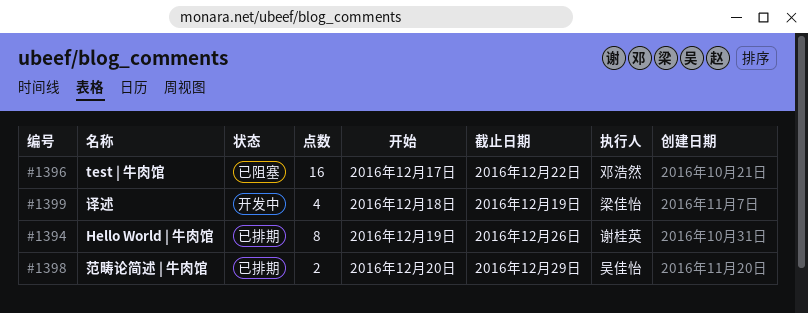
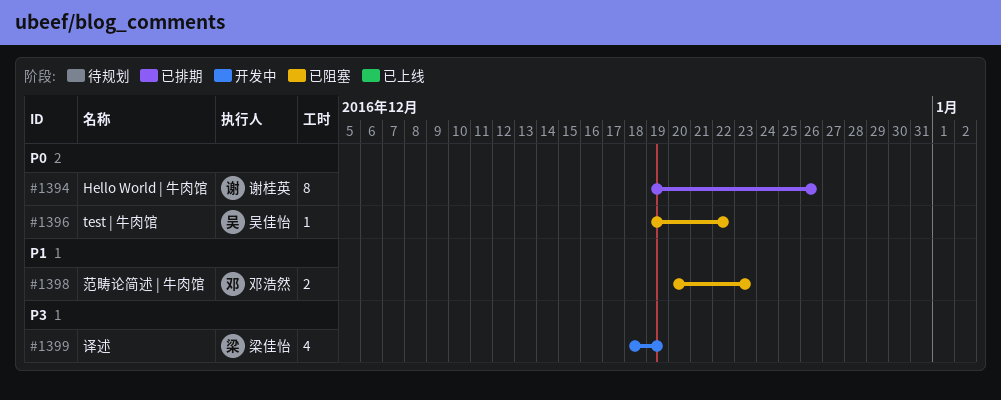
#1396, owner: 邓浩然 -> 吴佳怡
#1396, estimate: 16 -> 1
#1396, start: Dec 17 -> Dec 19
#1398, status: 已排期 -> 已阻塞
#1398, owner: 吴佳怡 -> 邓浩然
#1398, due: Dec 29 -> Dec 23

